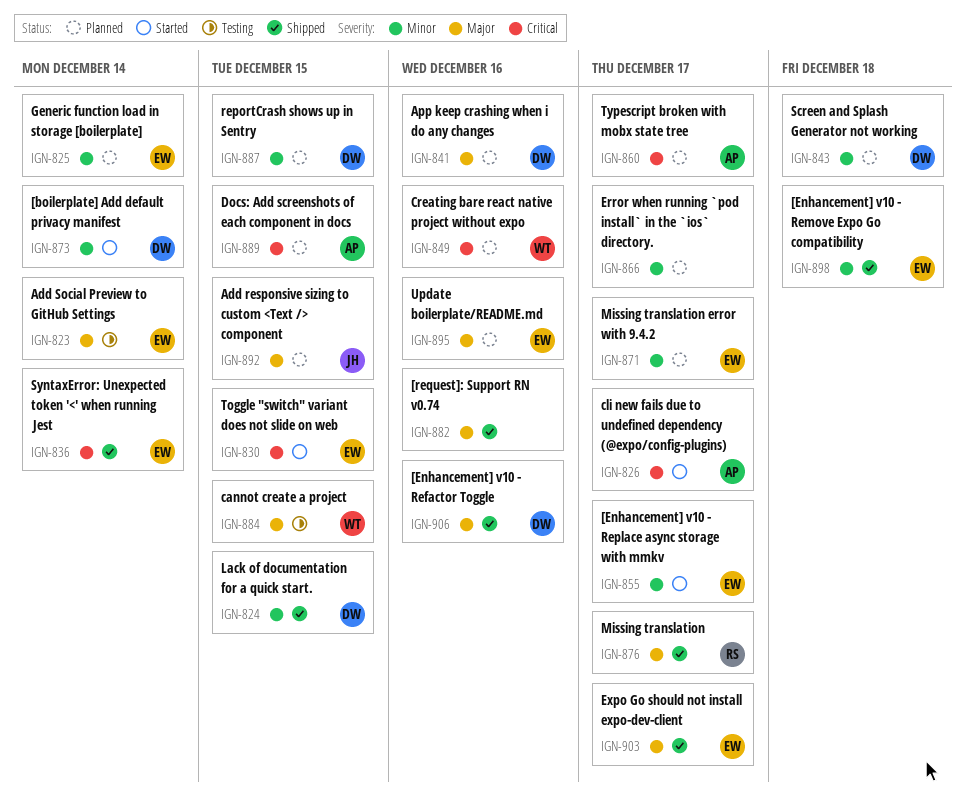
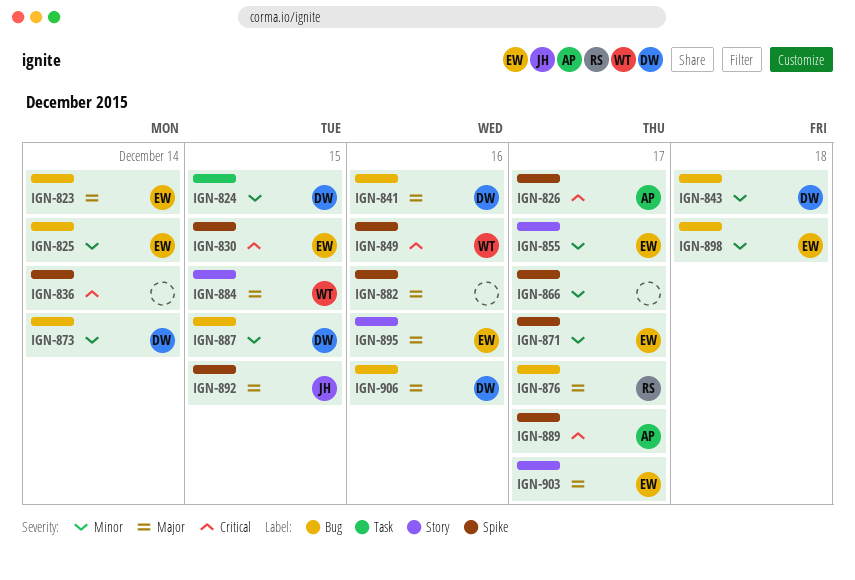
IGN-836, owner: EW -> none
IGN-860: present -> none
IGN-889, due: Dec 15 -> Dec 17

